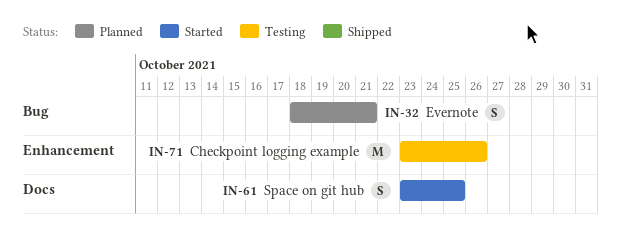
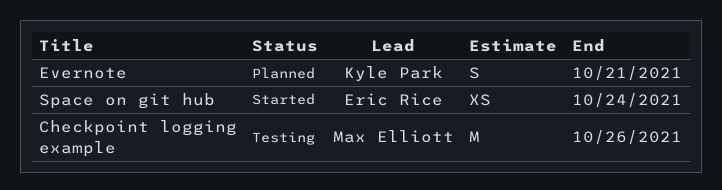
Space on git hub, estimate: S -> XS
Space on git hub, due: Oct 25 -> Oct 24

